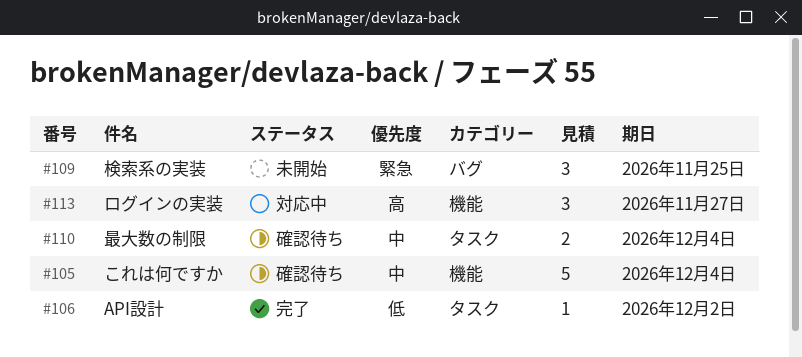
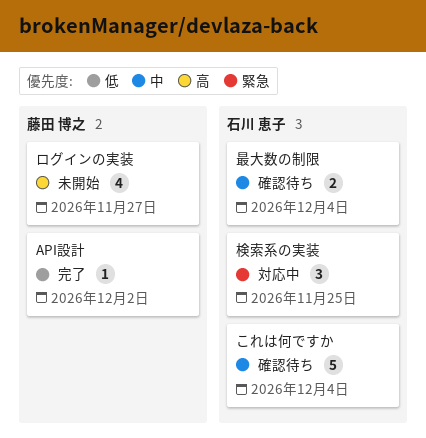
ログインの実装, status: 対応中 -> 未開始
ログインの実装, estimate: 3 -> 4
検索系の実装, status: 未開始 -> 対応中

